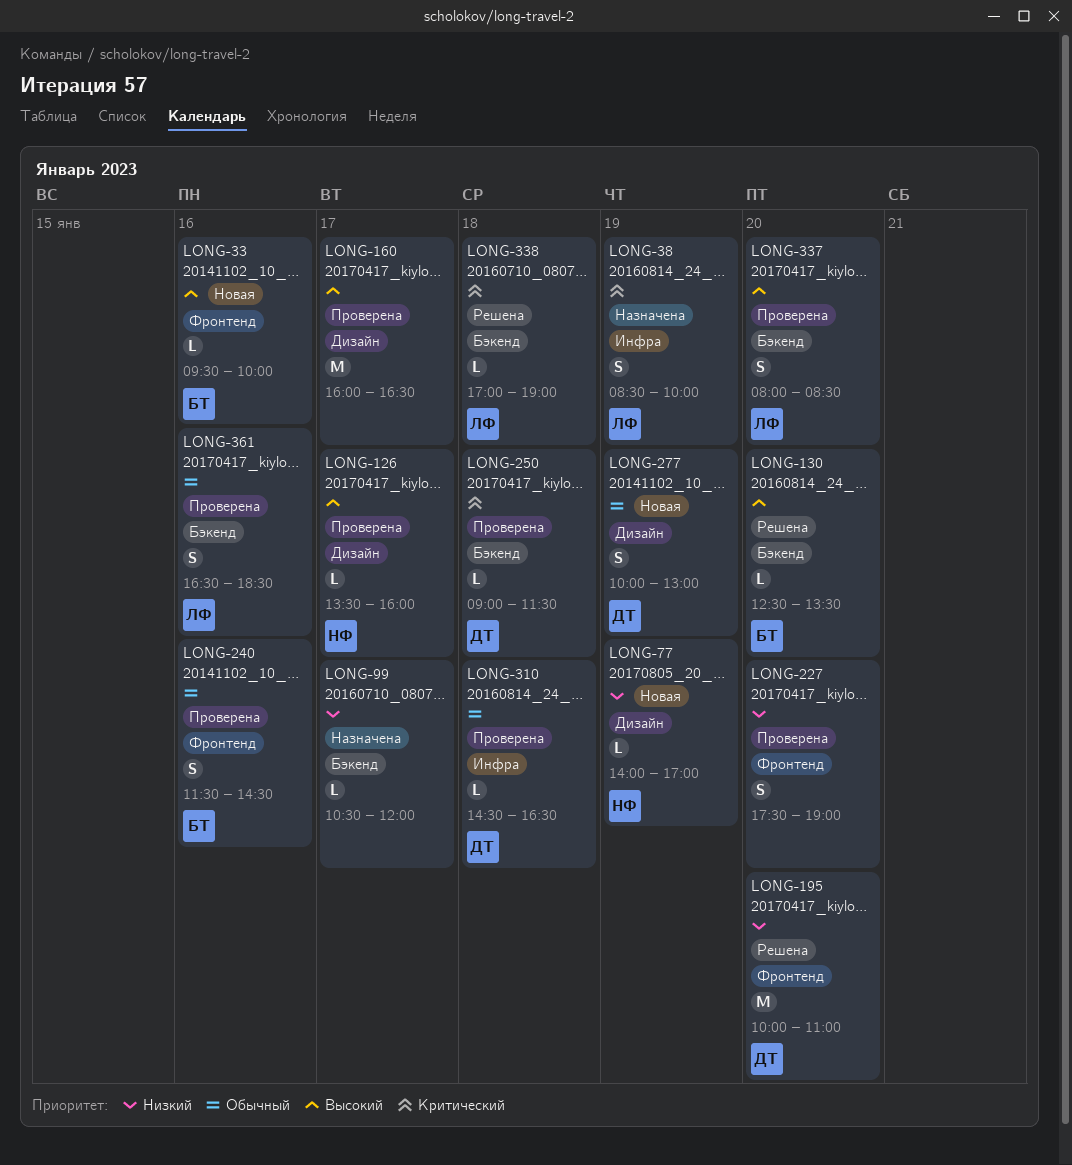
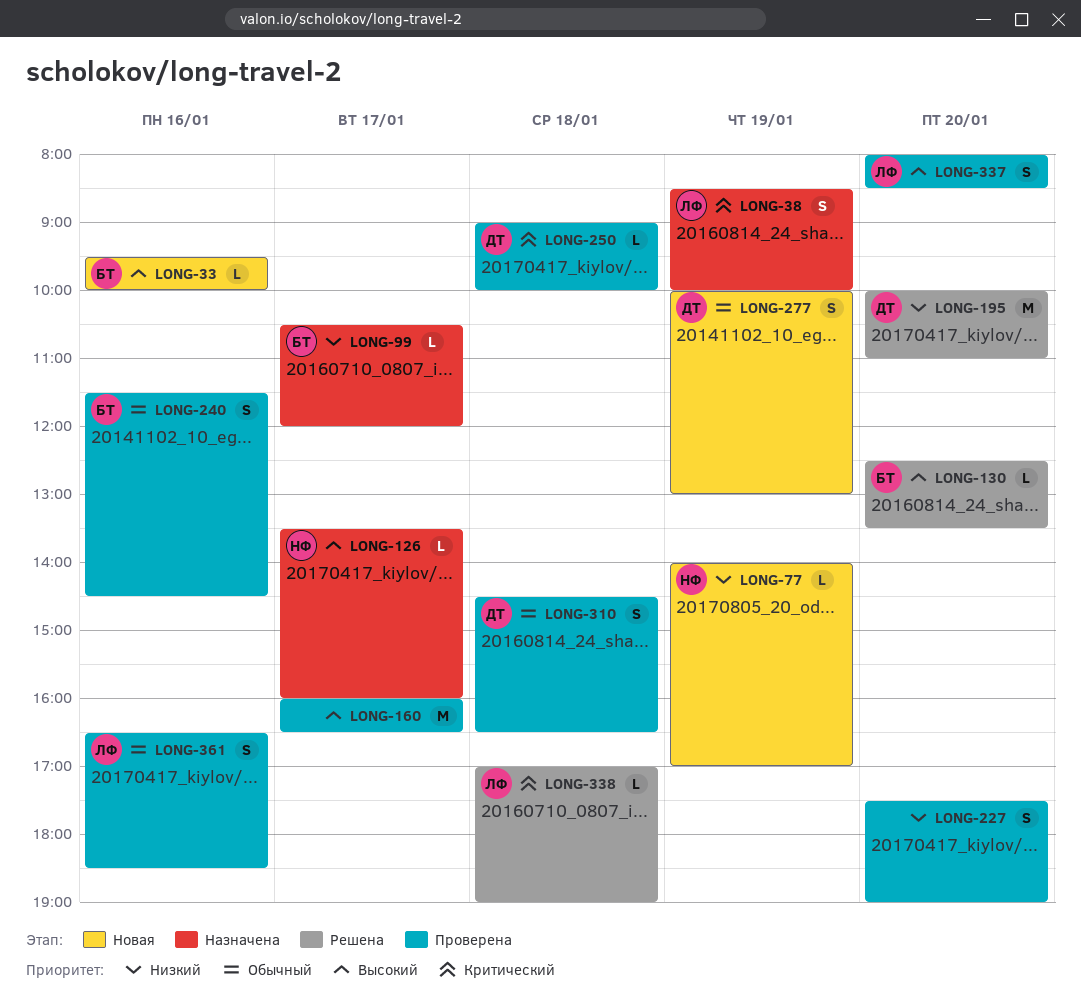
LONG-99, owner: none -> БТ
LONG-126, status: Проверена -> Назначена
LONG-250, ends: 11:30 -> 10:00
LONG-310, estimate: L -> S

